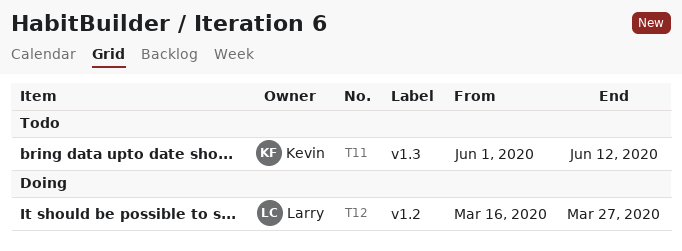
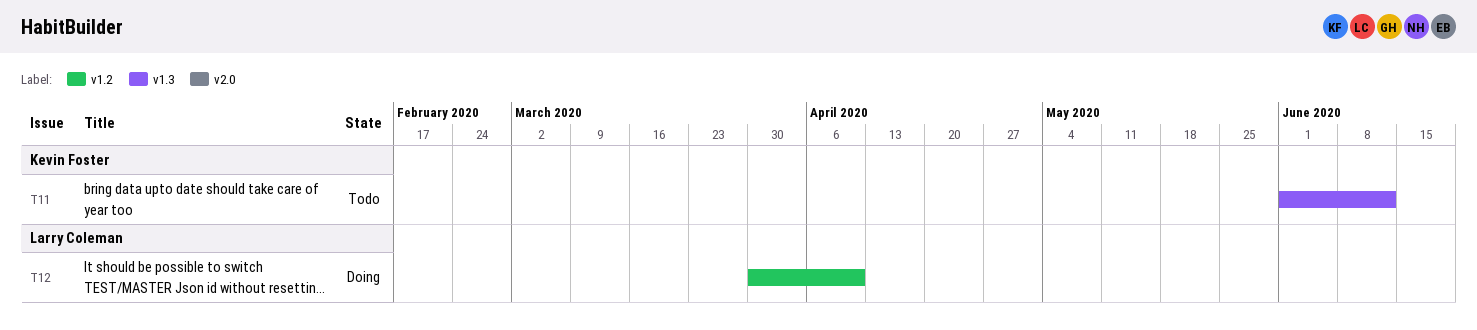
T12, start: Mar 16 -> Mar 30
T12, due: Mar 27 -> Apr 10

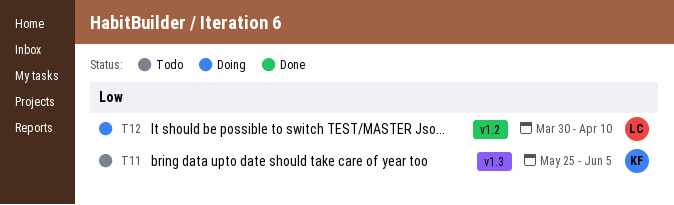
T11, start: Jun 1 -> May 25
T11, due: Jun 12 -> Jun 5

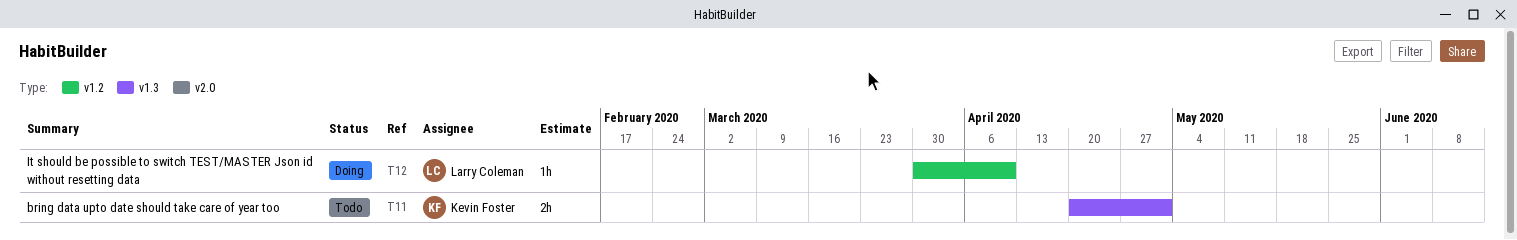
T11, start: May 25 -> Apr 20
T11, due: Jun 5 -> May 1

